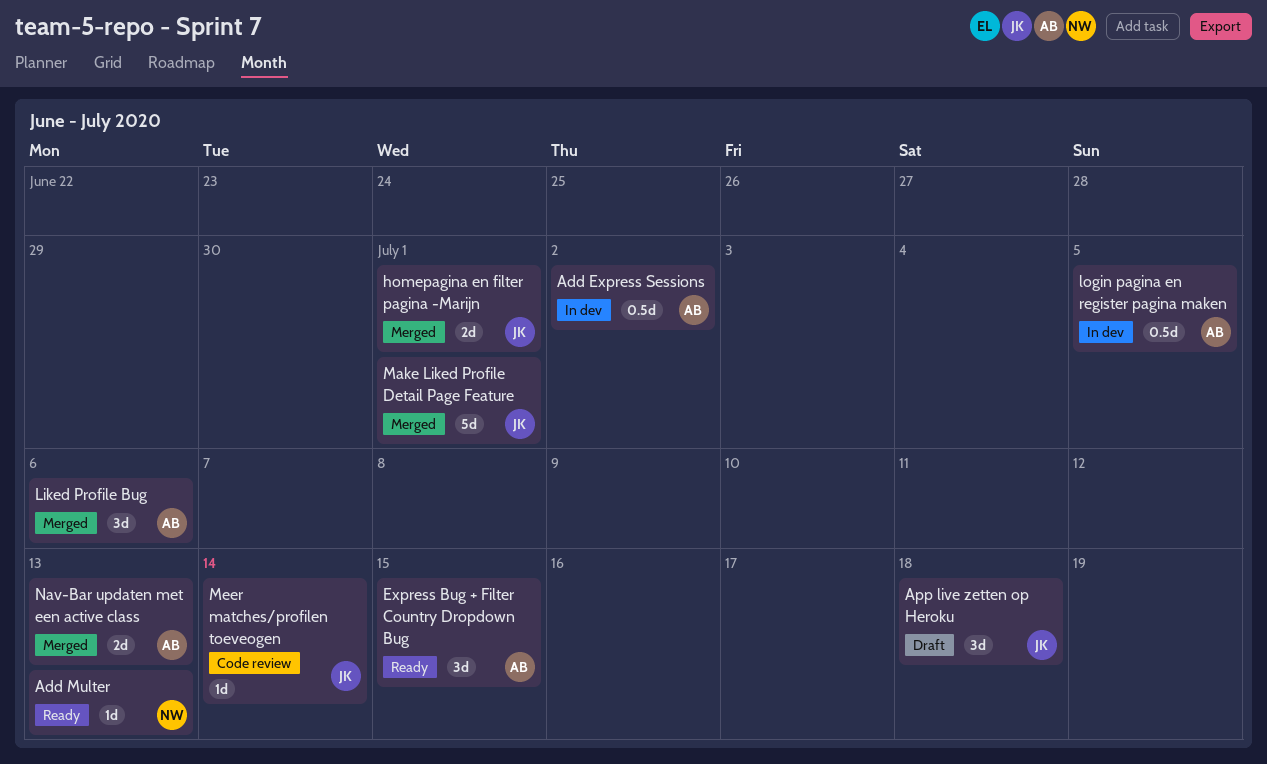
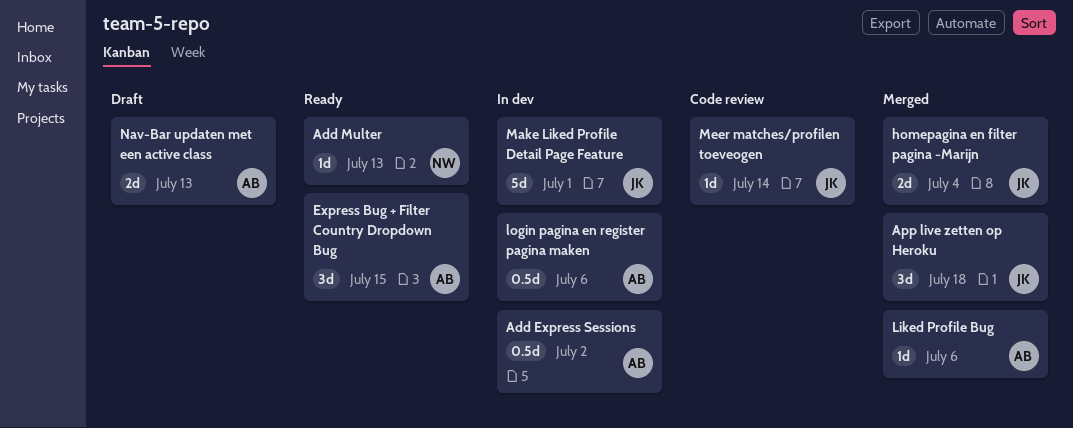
App live zetten op Heroku, status: Draft -> Merged
homepagina en filter pagina -Marijn, due: Jul 1 -> Jul 4
Liked Profile Bug, estimate: 3d -> 1d
login pagina en register pagina maken, due: Jul 5 -> Jul 6
Make Liked Profile Detail Page Feature, status: Merged -> In dev
Nav-Bar updaten met een active class, status: Merged -> Draft

